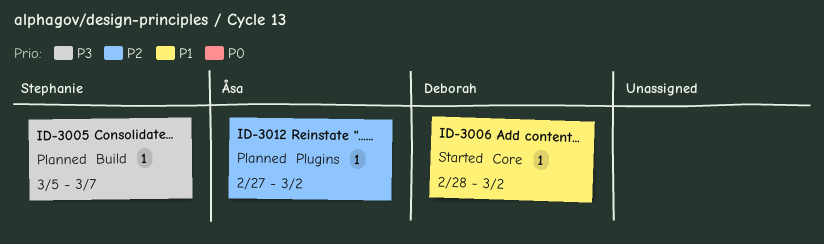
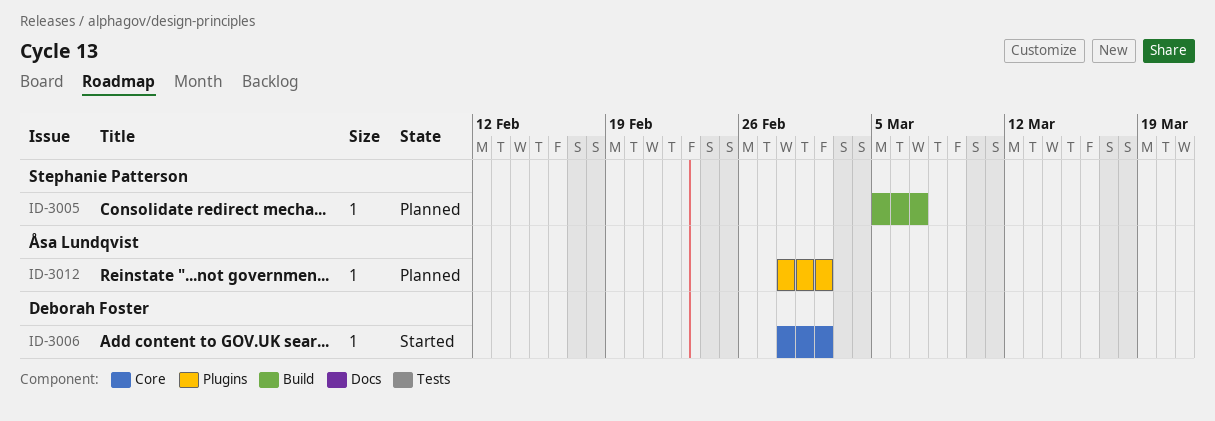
ID-3012, start: Feb 27 -> Feb 28

